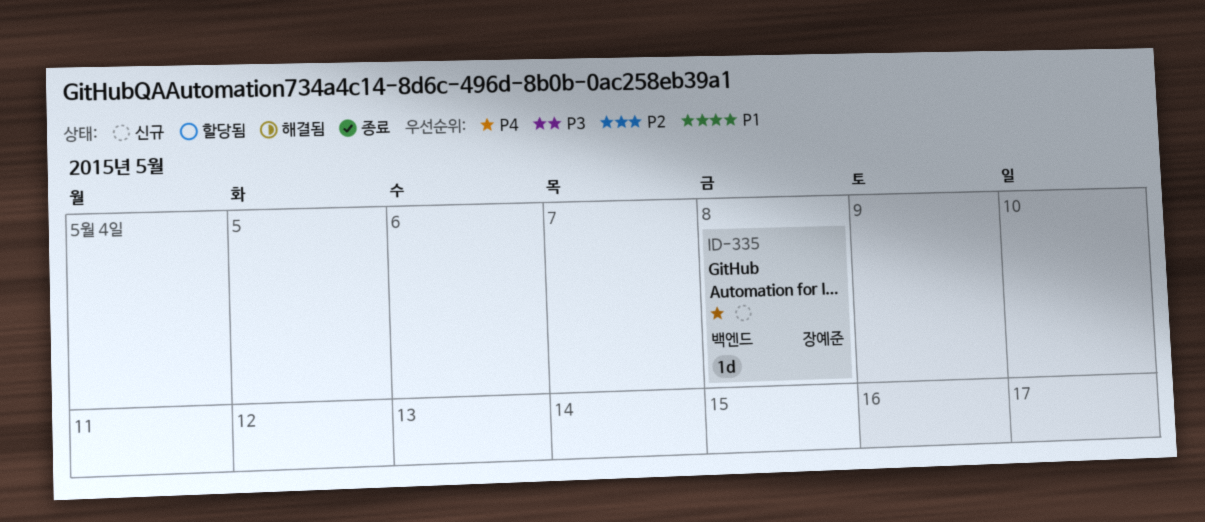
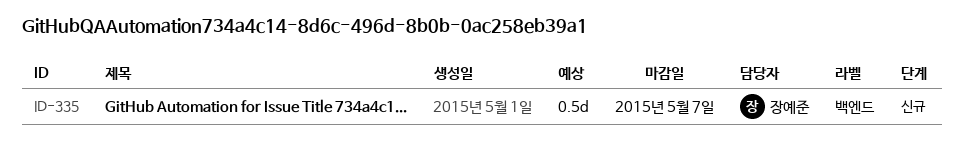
ID-335, estimate: 1d -> 0.5d
ID-335, due: May 8 -> May 7

